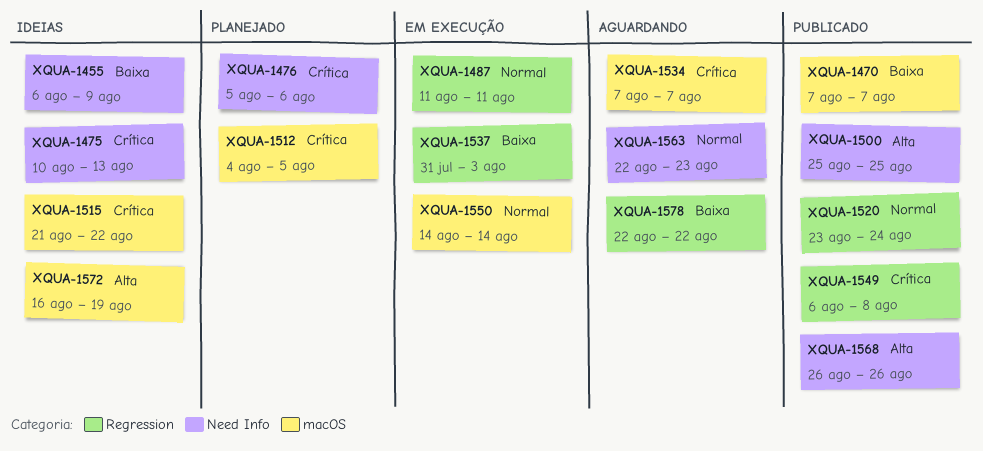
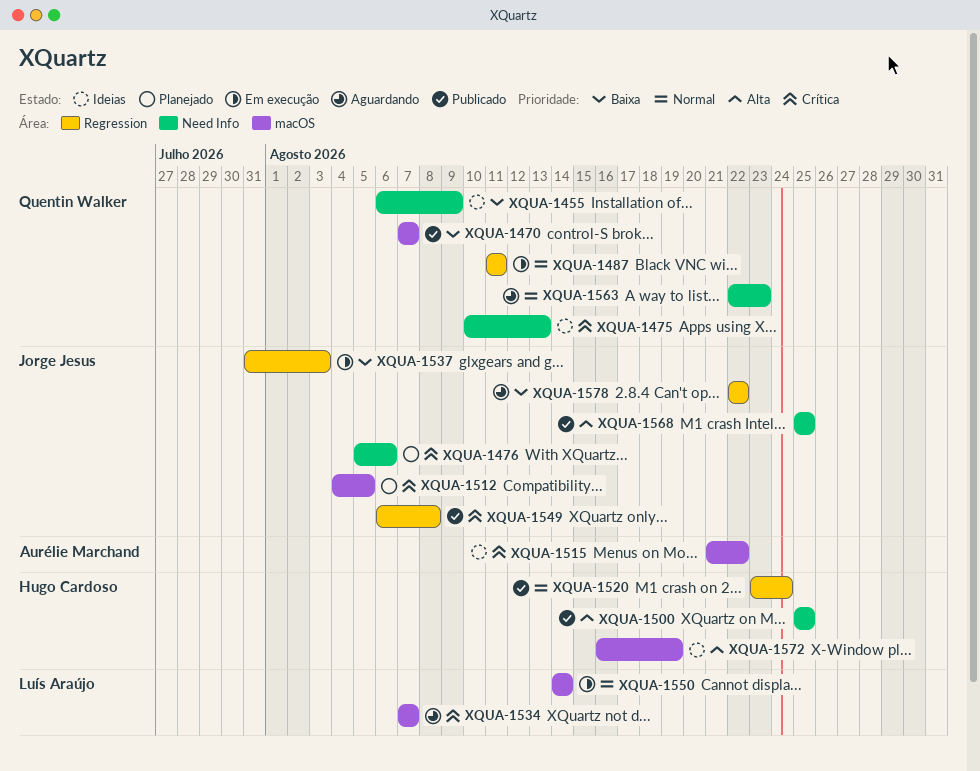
XQUA-1568, start: Aug 26 -> Aug 25
XQUA-1568, due: Aug 26 -> Aug 25

